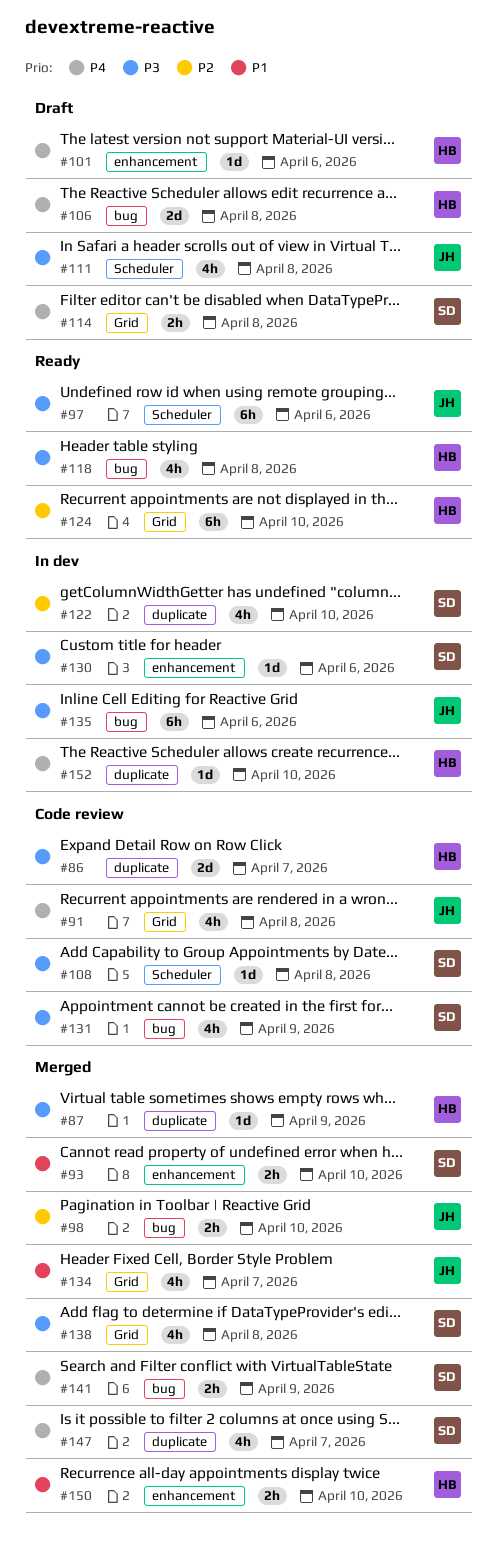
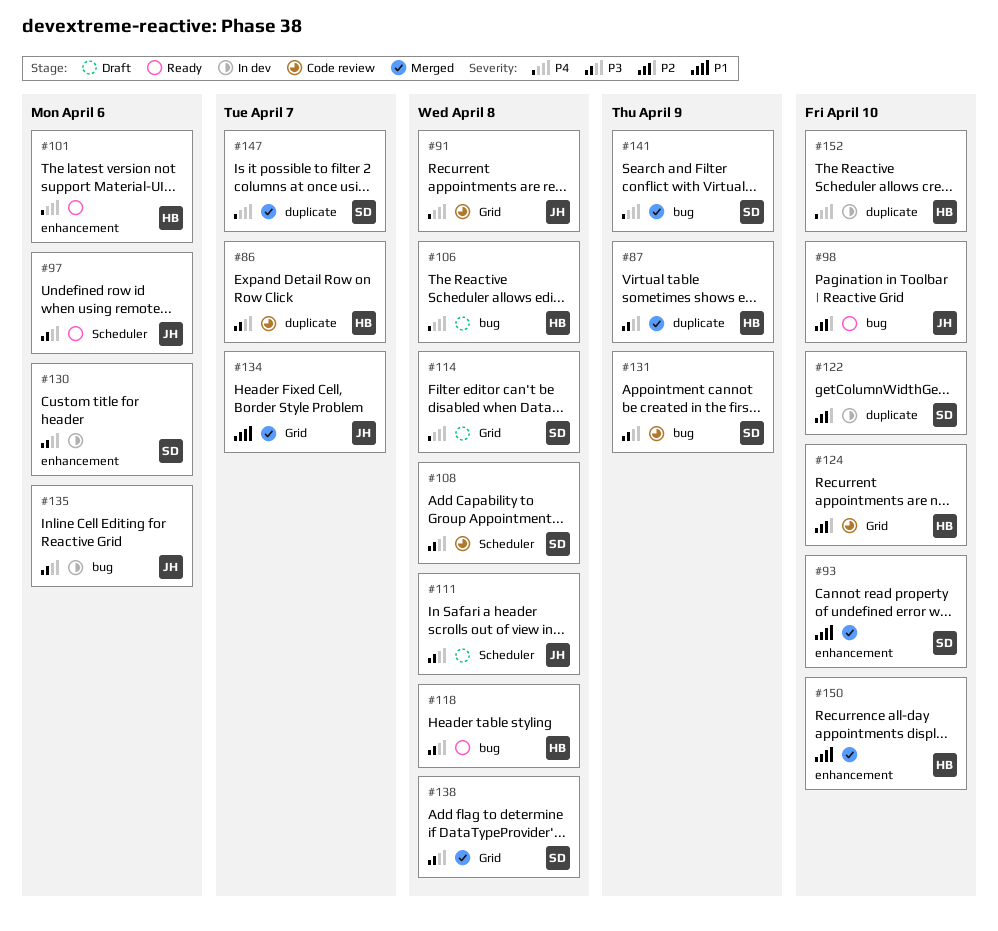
#98, status: Merged -> Ready
#101, status: Draft -> Ready
#124, status: Ready -> Code review

